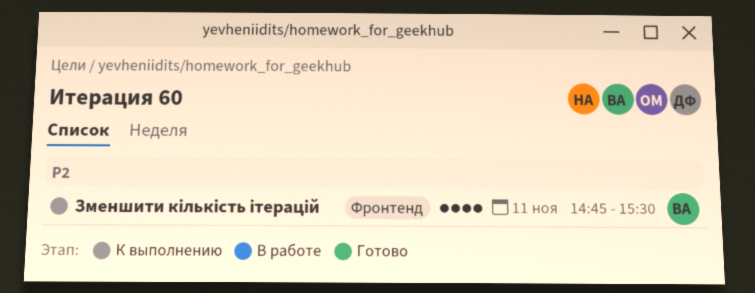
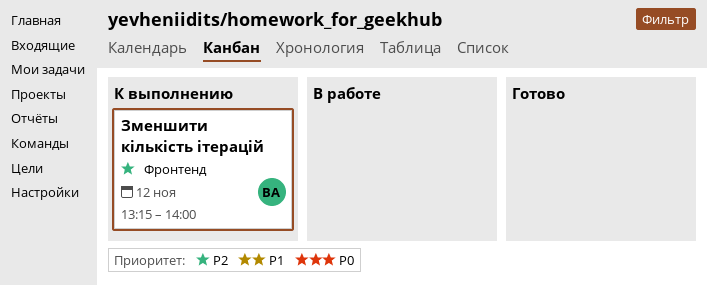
Зменшити кількість ітерацій, day: Nov 11 -> Nov 12
Зменшити кількість ітерацій, begins: 14:45 -> 13:15
Зменшити кількість ітерацій, ends: 15:30 -> 14:00

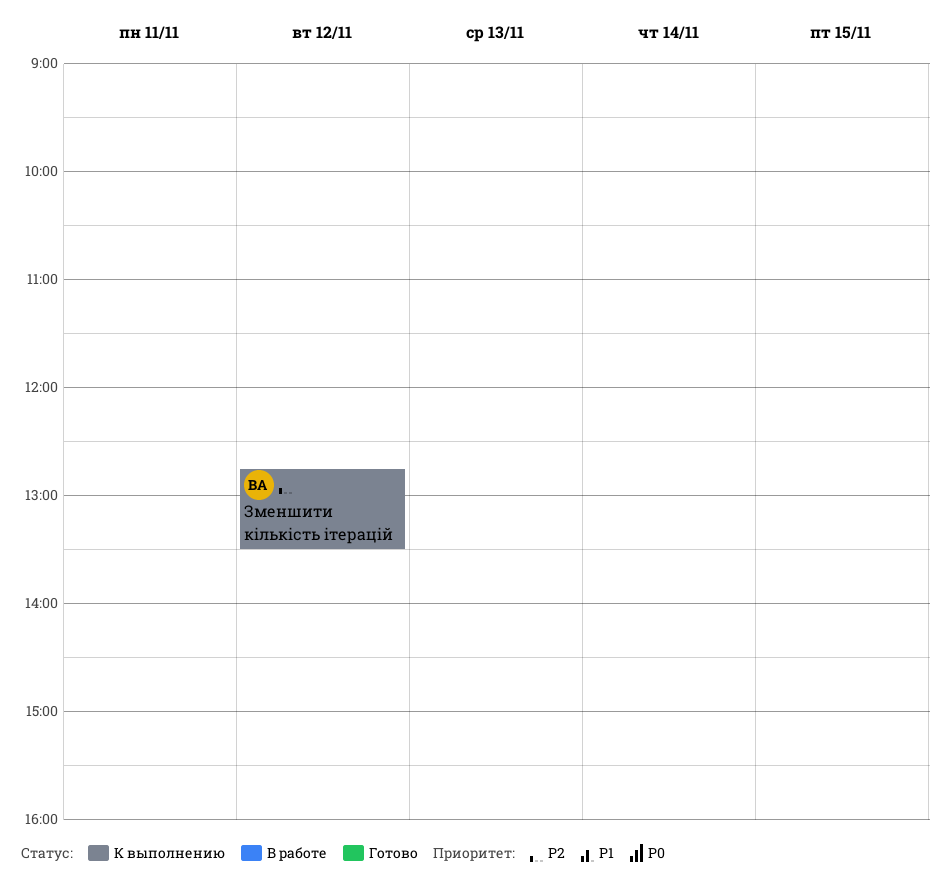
Зменшити кількість ітерацій, begins: 13:15 -> 12:45
Зменшити кількість ітерацій, ends: 14:00 -> 13:30

